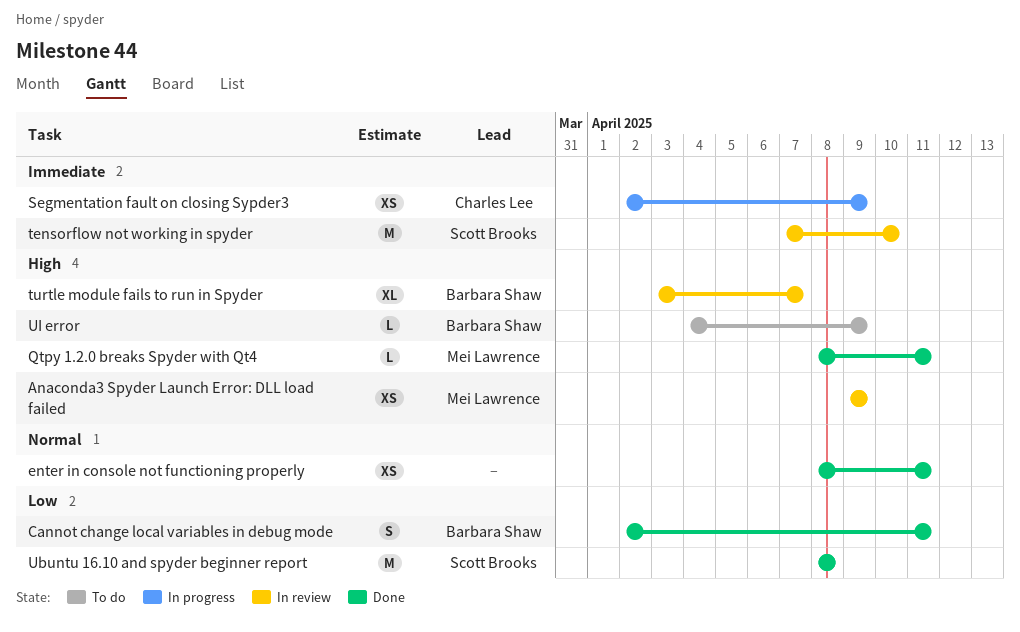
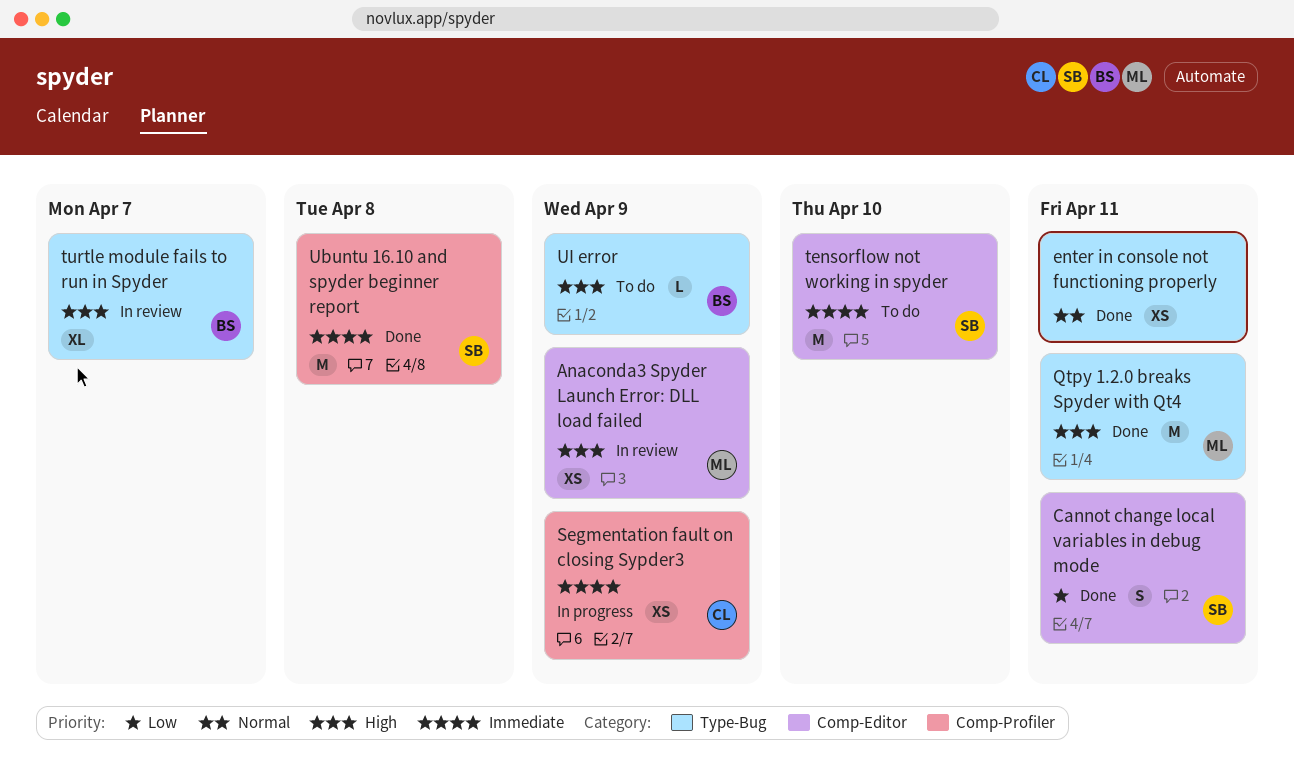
Cannot change local variables in debug mode, owner: Barbara Shaw -> Scott Brooks
Qtpy 1.2.0 breaks Spyder with Qt4, estimate: L -> M
tensorflow not working in spyder, status: In review -> To do
Ubuntu 16.10 and spyder beginner report, priority: Low -> Immediate

